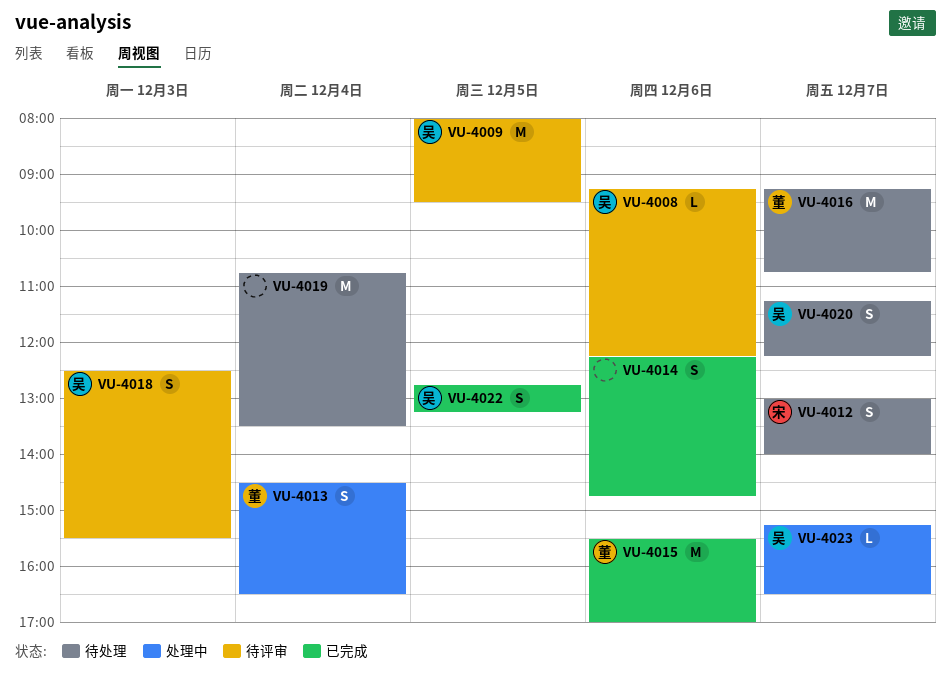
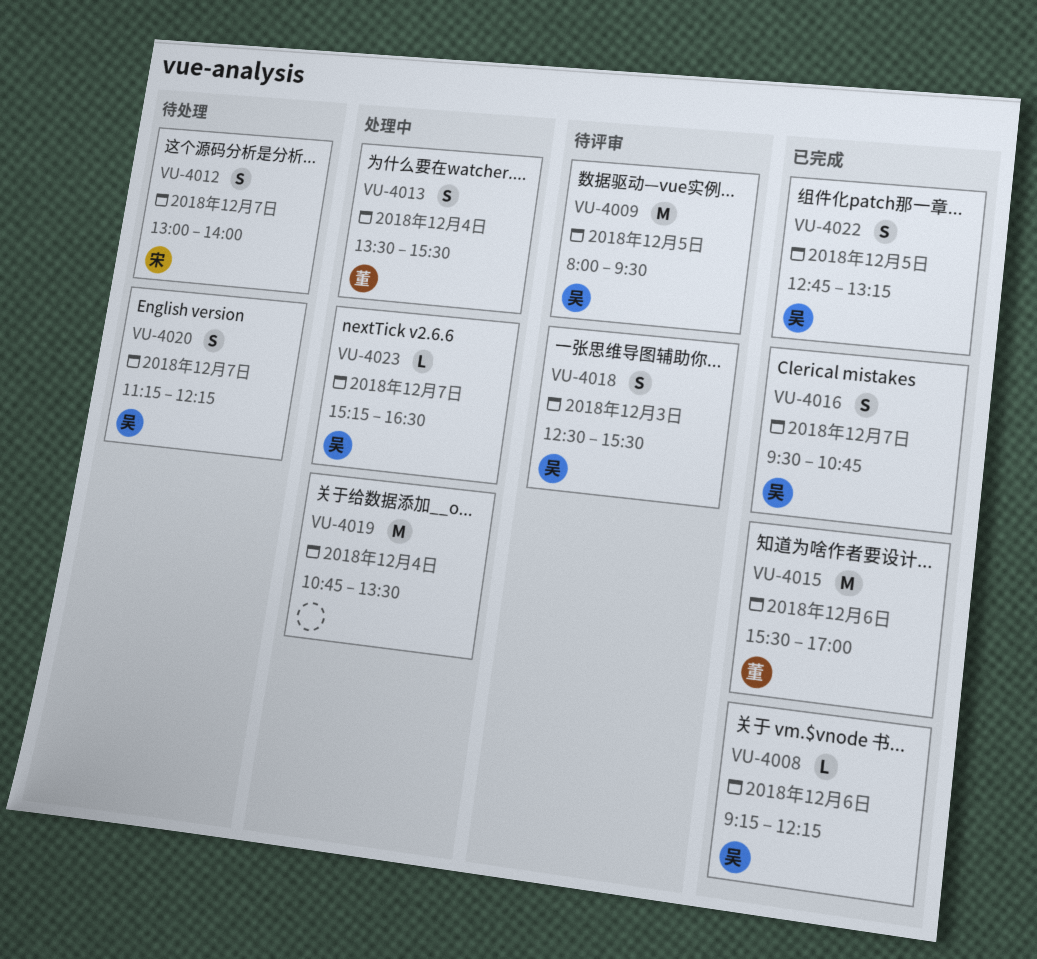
VU-4008, status: 待评审 -> 已完成
VU-4013, begins: 14:30 -> 13:30
VU-4013, ends: 16:30 -> 15:30
VU-4014: present -> none
VU-4016, status: 待处理 -> 已完成
VU-4016, owner: 董 -> 吴
VU-4016, estimate: M -> S
VU-4016, begins: 09:15 -> 09:30
VU-4019, status: 待处理 -> 处理中

